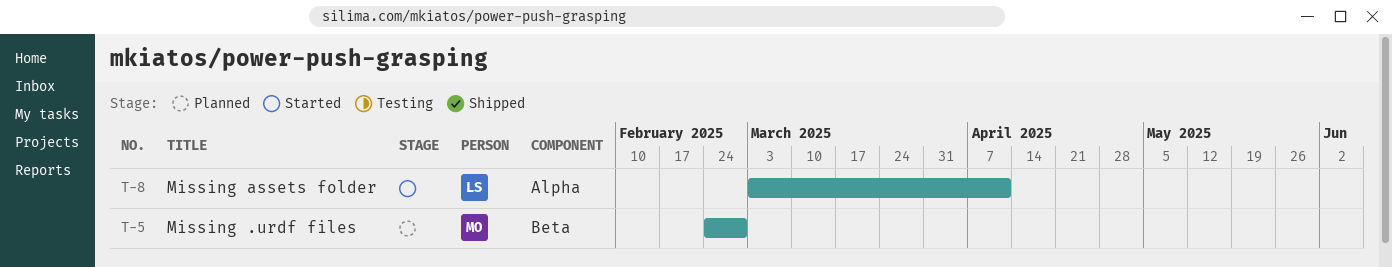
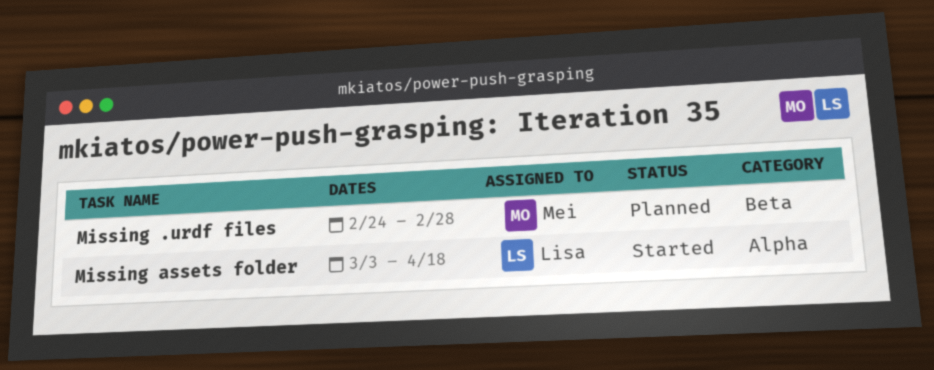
Missing assets folder, due: Apr 11 -> Apr 18

